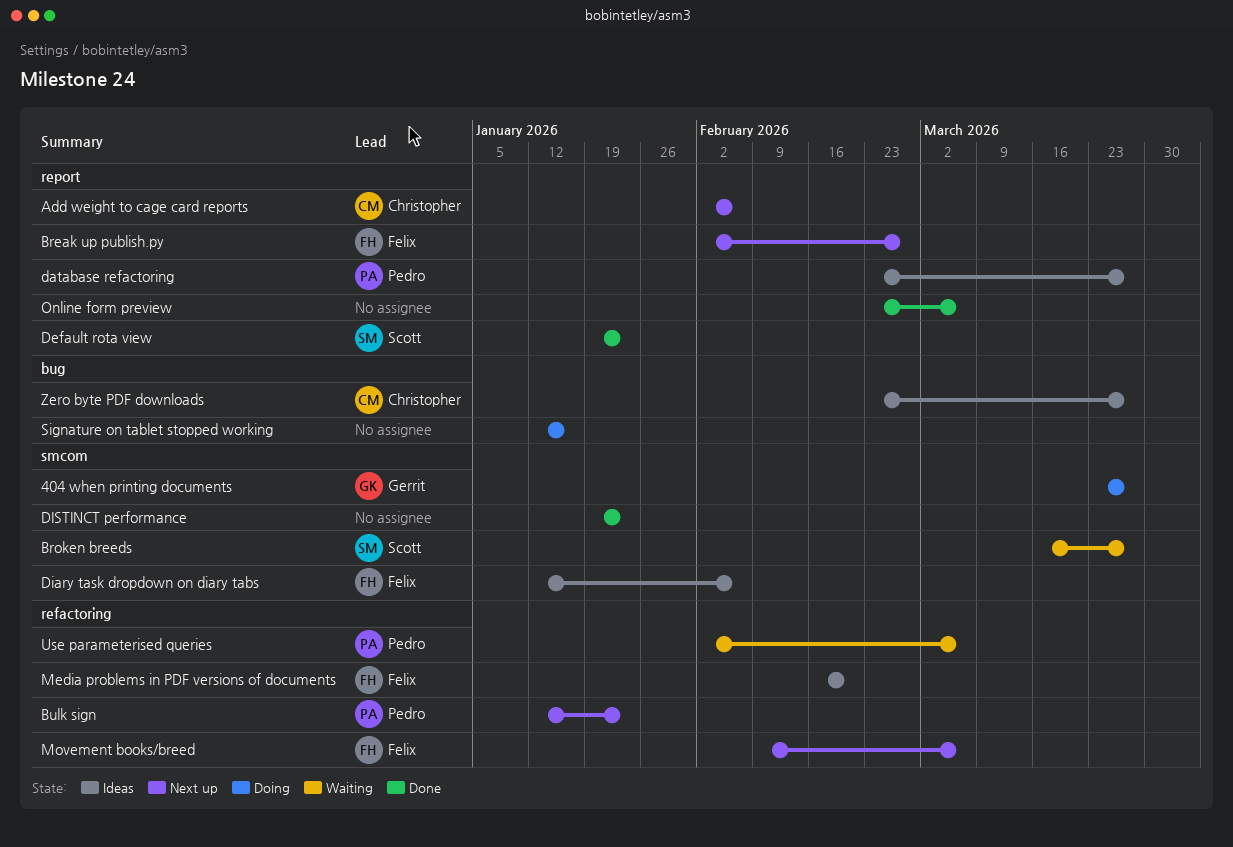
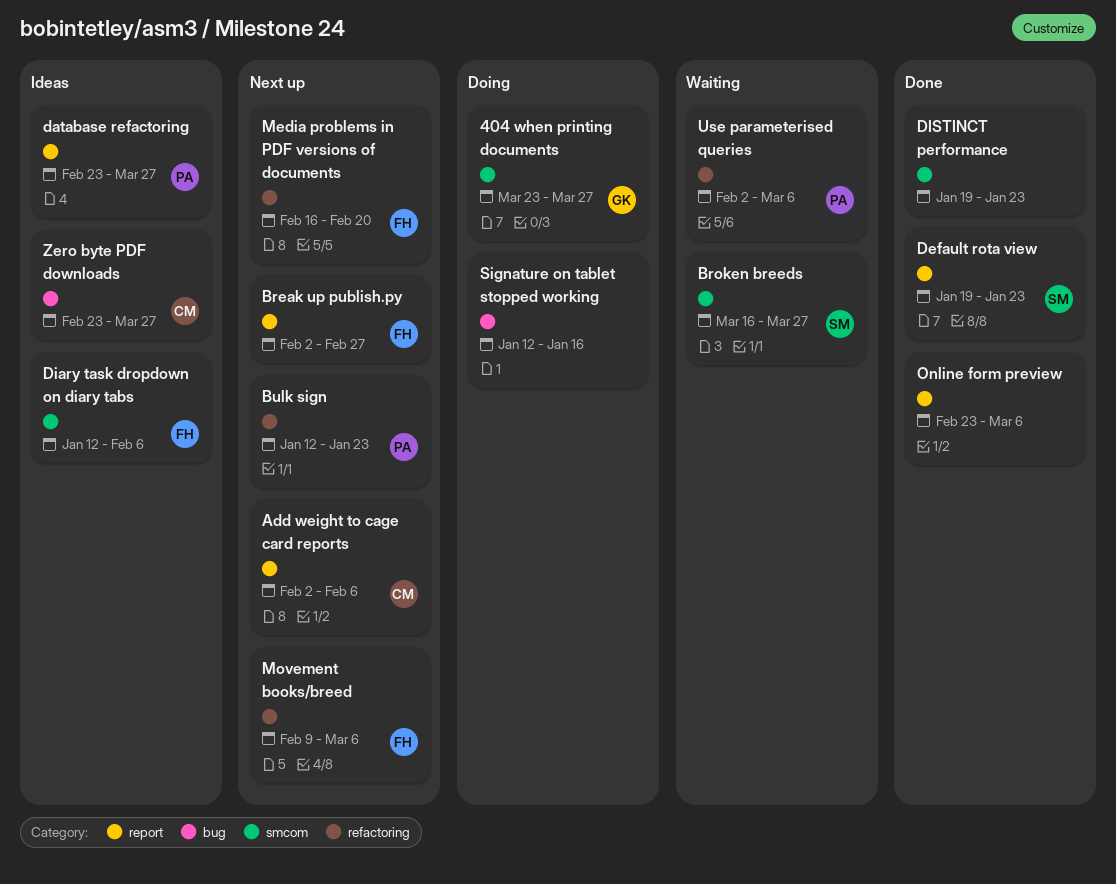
Media problems in PDF versions of documents, status: Ideas -> Next up

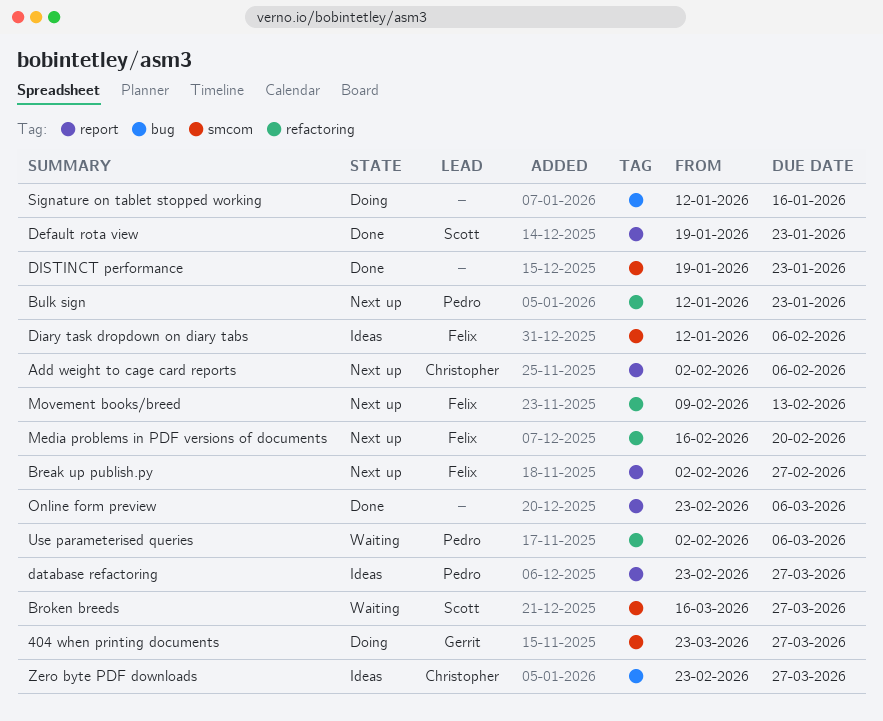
Movement books/breed, due: Mar 6 -> Feb 13

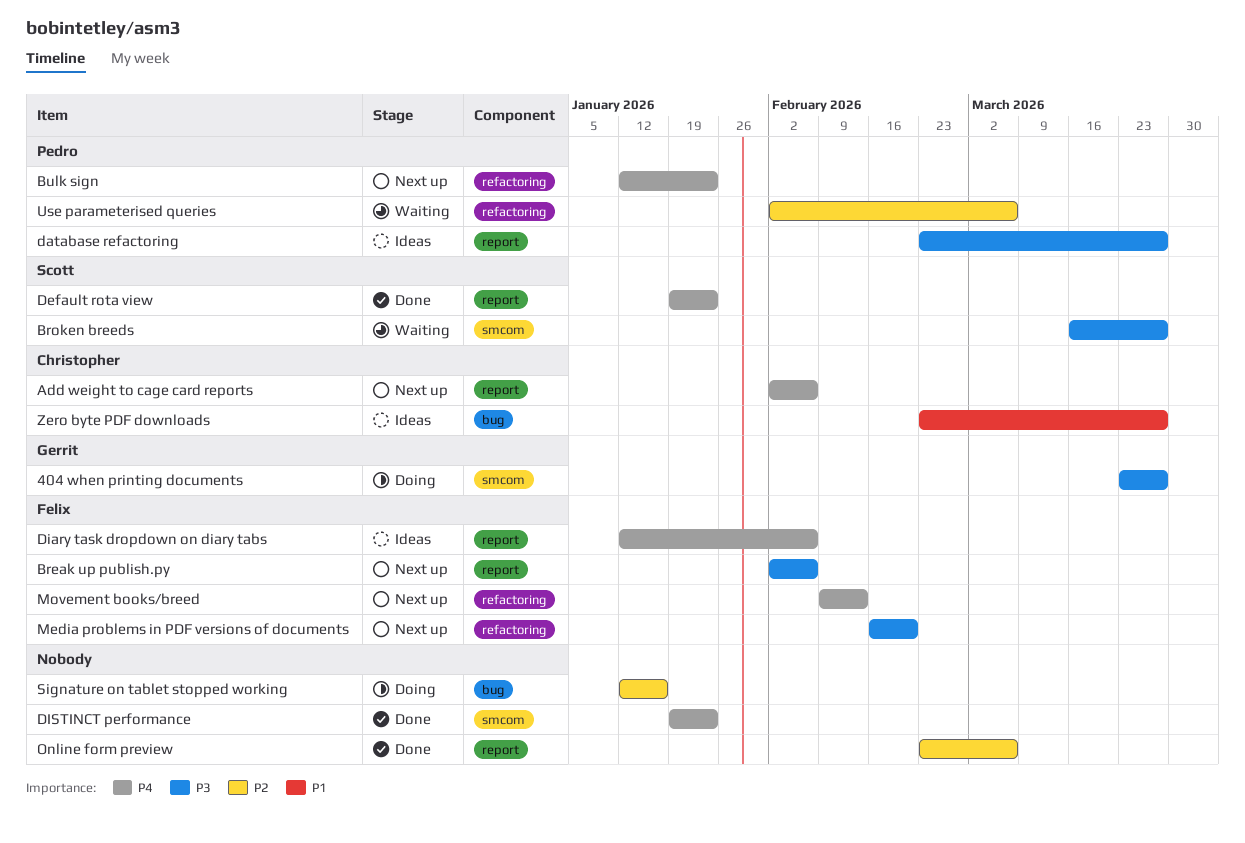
Break up publish.py, due: Feb 27 -> Feb 6
Diary task dropdown on diary tabs, label: smcom -> report

